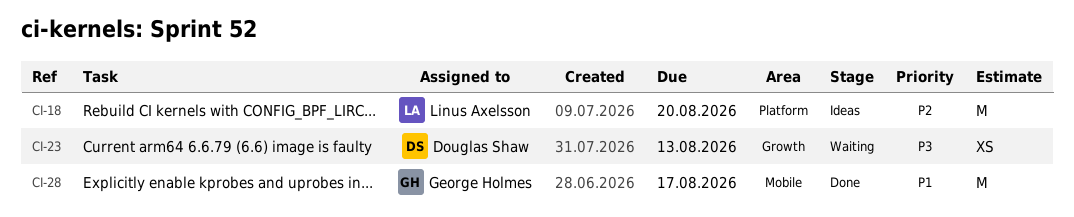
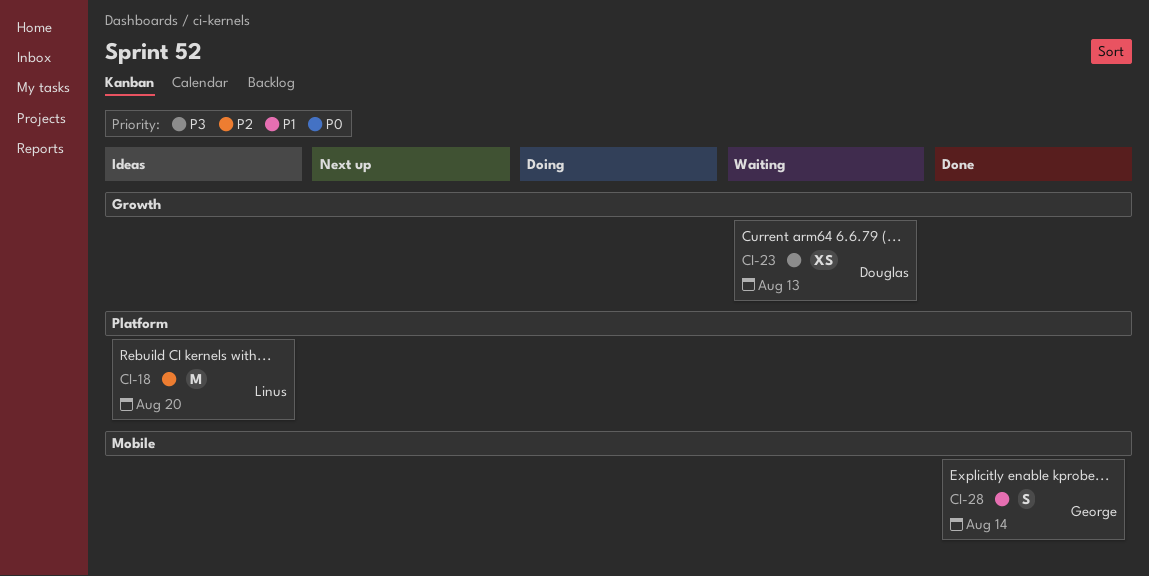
CI-28, estimate: M -> S
CI-28, due: Aug 17 -> Aug 14

